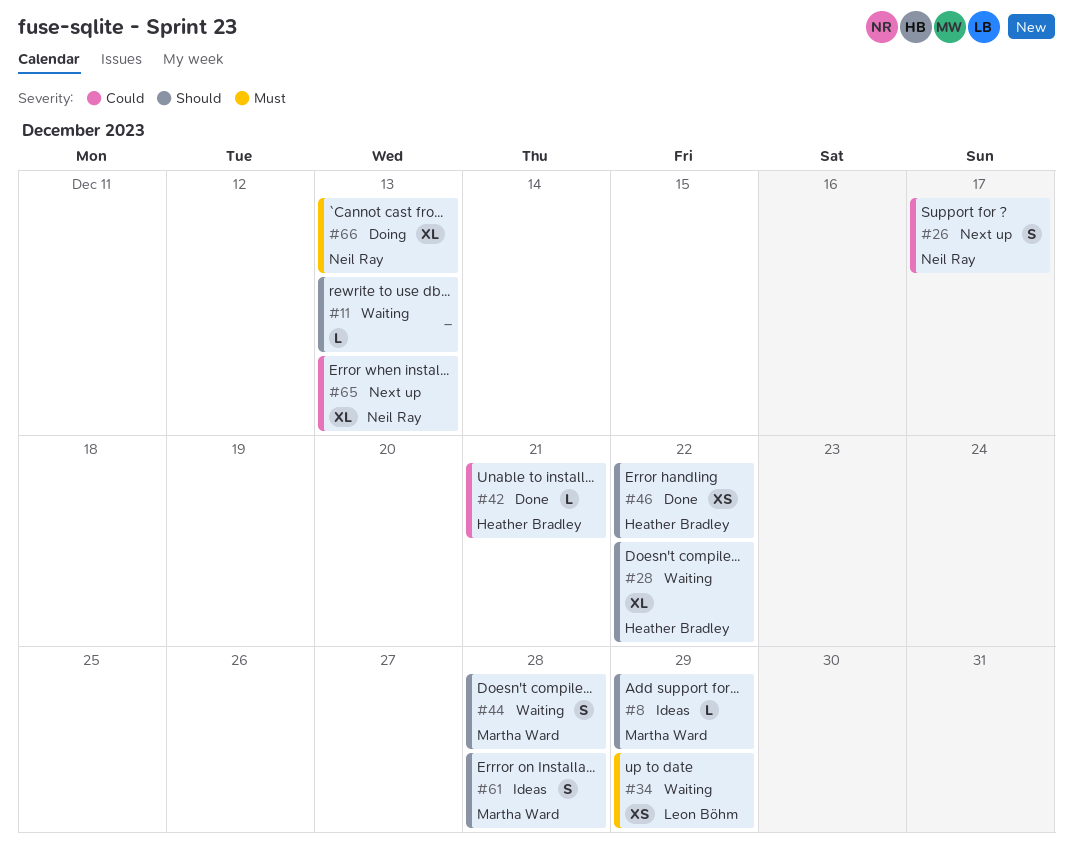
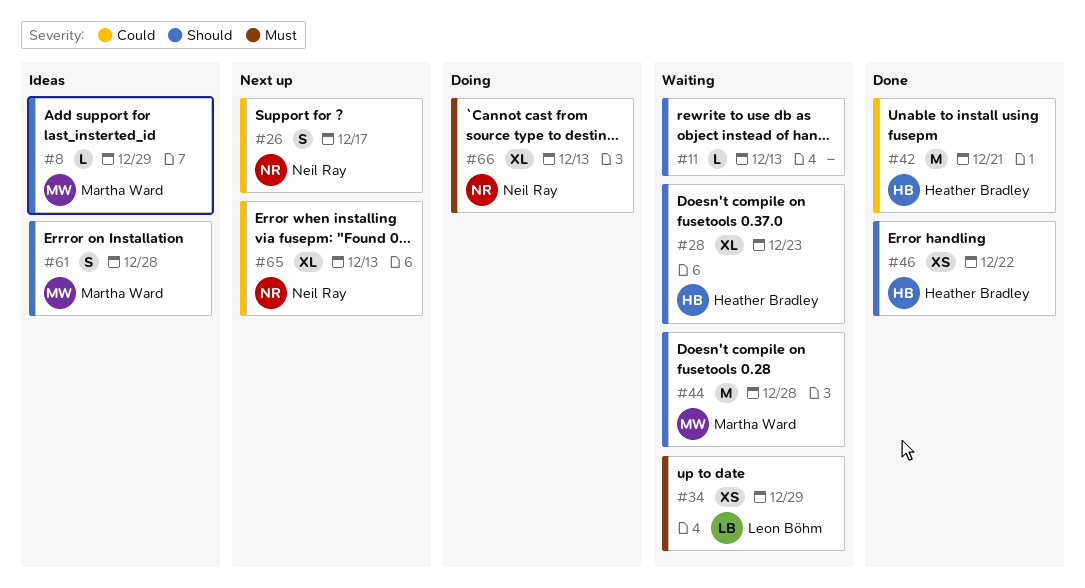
#28, due: Dec 22 -> Dec 23
#42, estimate: L -> M
#44, estimate: S -> M

